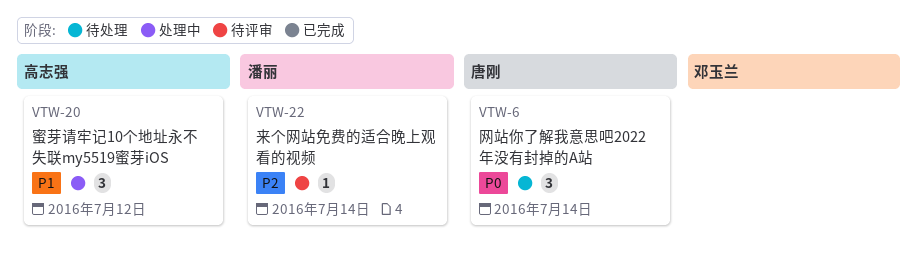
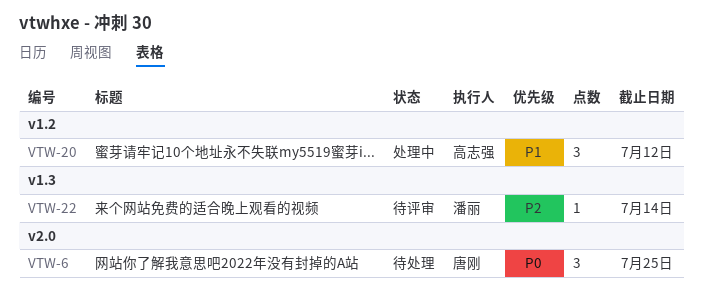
VTW-6, due: Jul 14 -> Jul 25

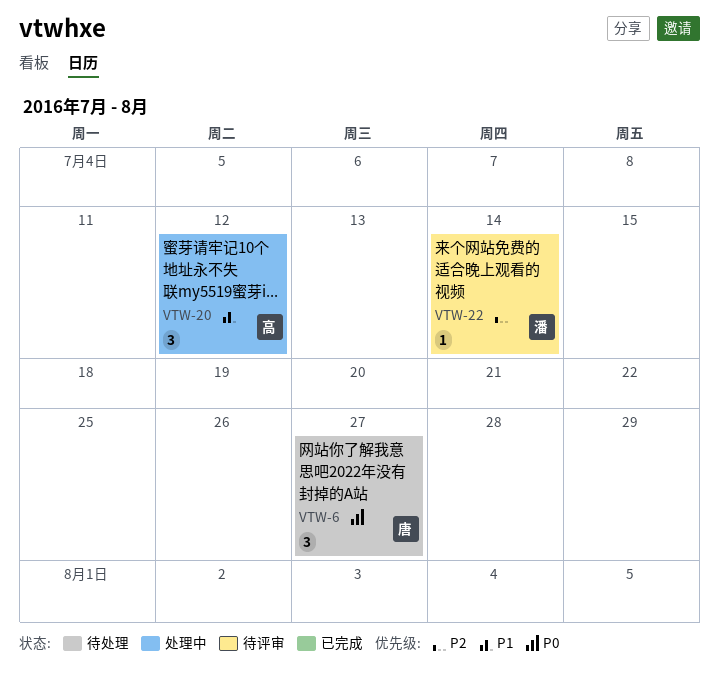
VTW-6, due: Jul 25 -> Jul 27

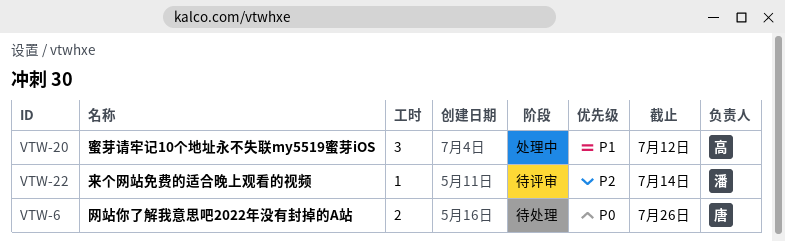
VTW-6, estimate: 3 -> 2
VTW-6, due: Jul 27 -> Jul 26

